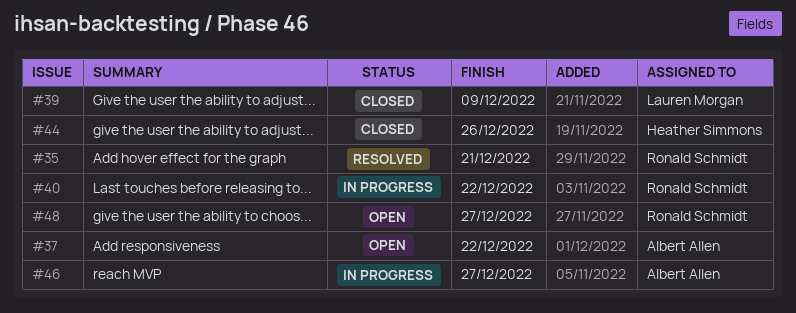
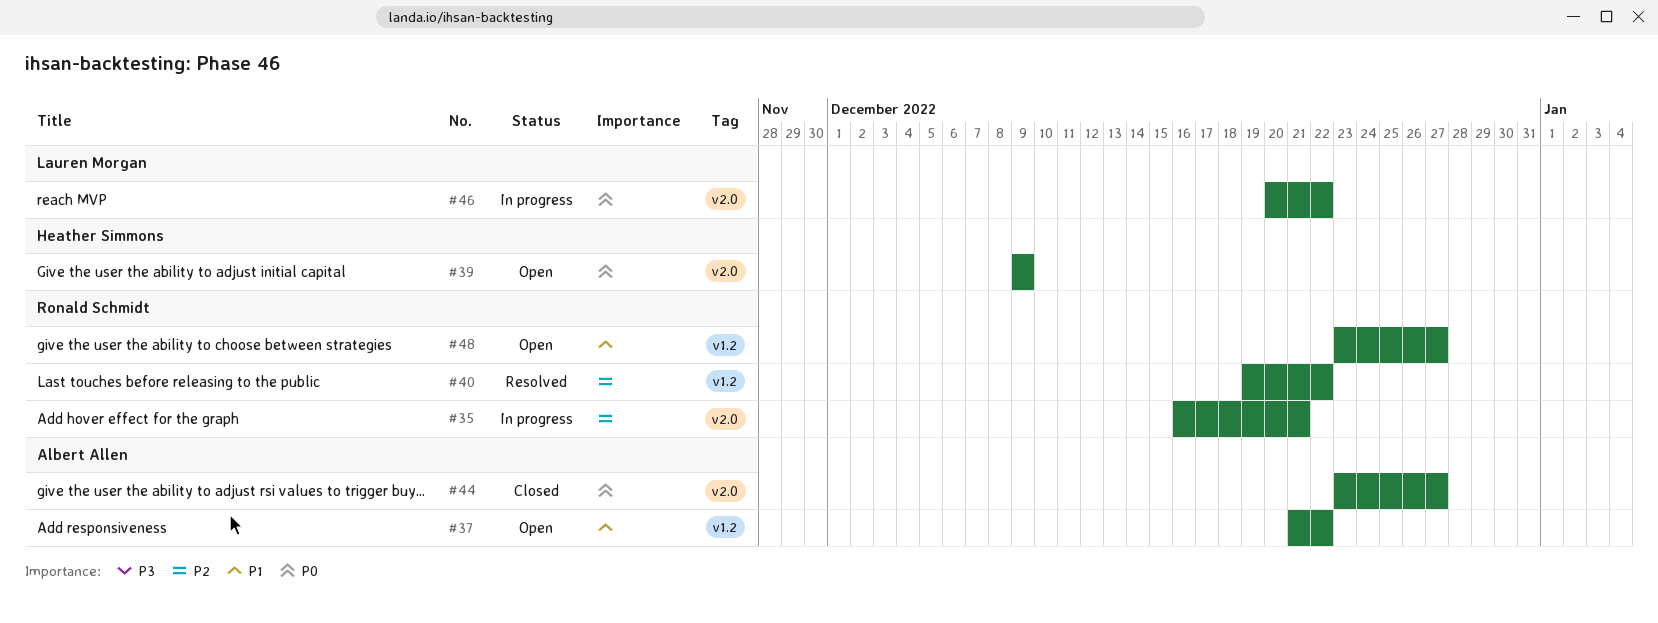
#35, status: Resolved -> In progress
#39, status: Closed -> Open
#39, owner: Lauren Morgan -> Heather Simmons
#40, status: In progress -> Resolved
#44, owner: Heather Simmons -> Albert Allen
#44, due: Dec 26 -> Dec 27
#46, owner: Albert Allen -> Lauren Morgan
#46, due: Dec 27 -> Dec 22

